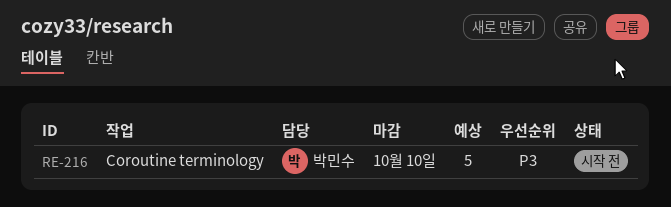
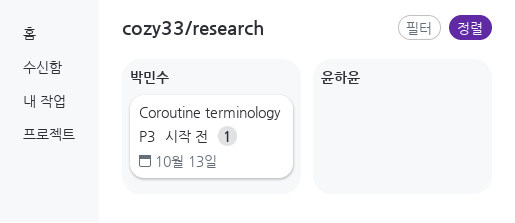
Coroutine terminology, estimate: 5 -> 1
Coroutine terminology, due: Oct 10 -> Oct 13

